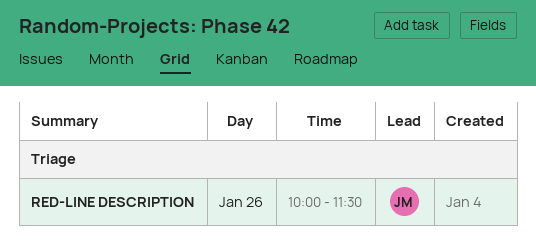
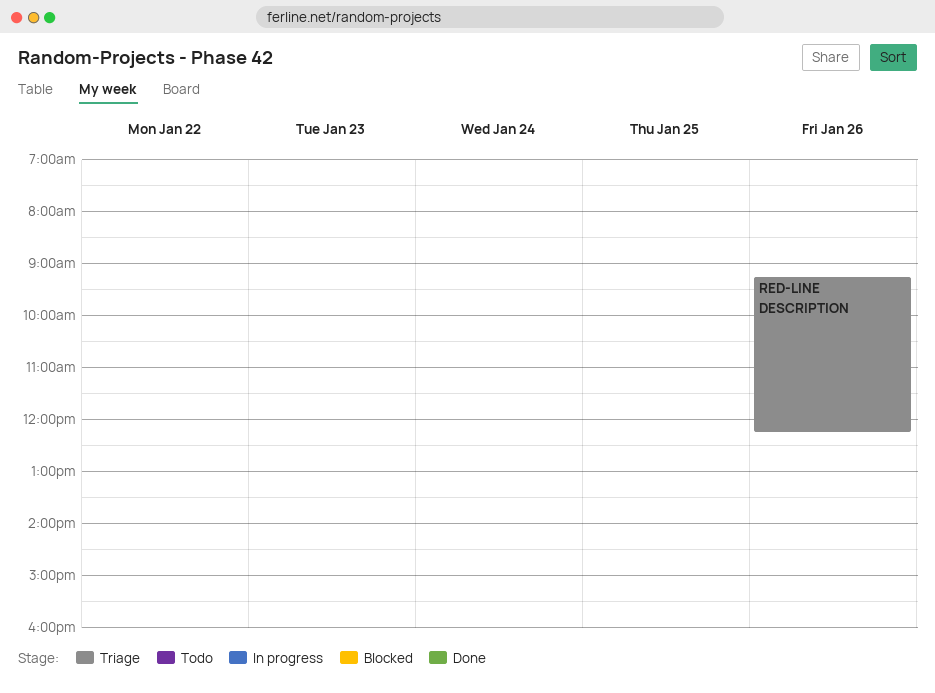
RED-LINE DESCRIPTION, begins: 10:00 -> 09:15
RED-LINE DESCRIPTION, ends: 11:30 -> 12:15

